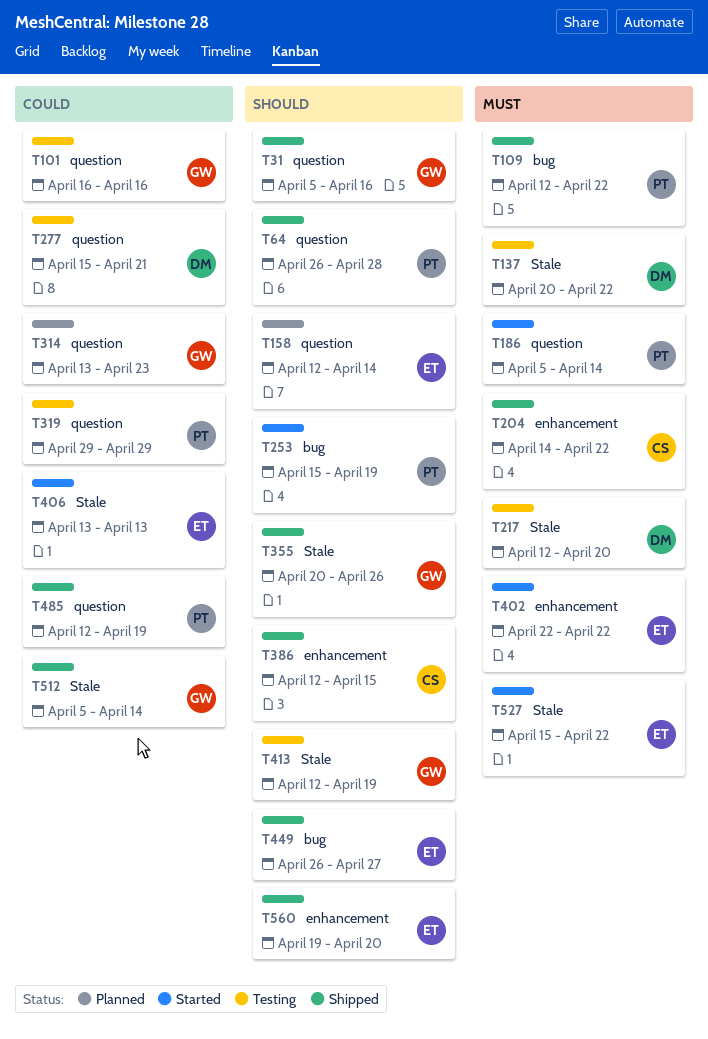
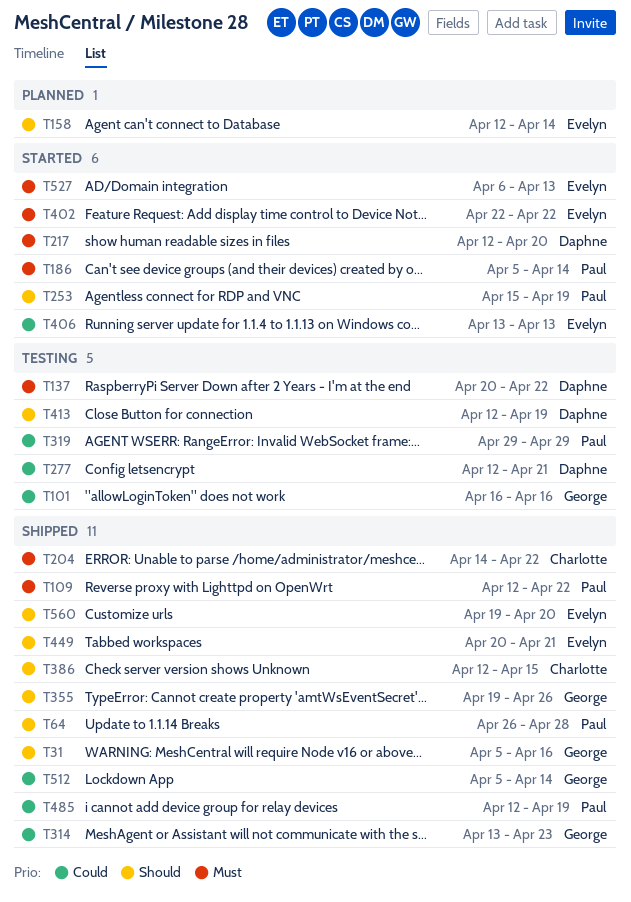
T217, status: Testing -> Started
T277, start: Apr 15 -> Apr 12
T314, status: Planned -> Shipped
T355, start: Apr 20 -> Apr 19
T413, owner: George -> Daphne
T449, start: Apr 26 -> Apr 20
T449, due: Apr 27 -> Apr 21
T527, start: Apr 15 -> Apr 6
T527, due: Apr 22 -> Apr 13

